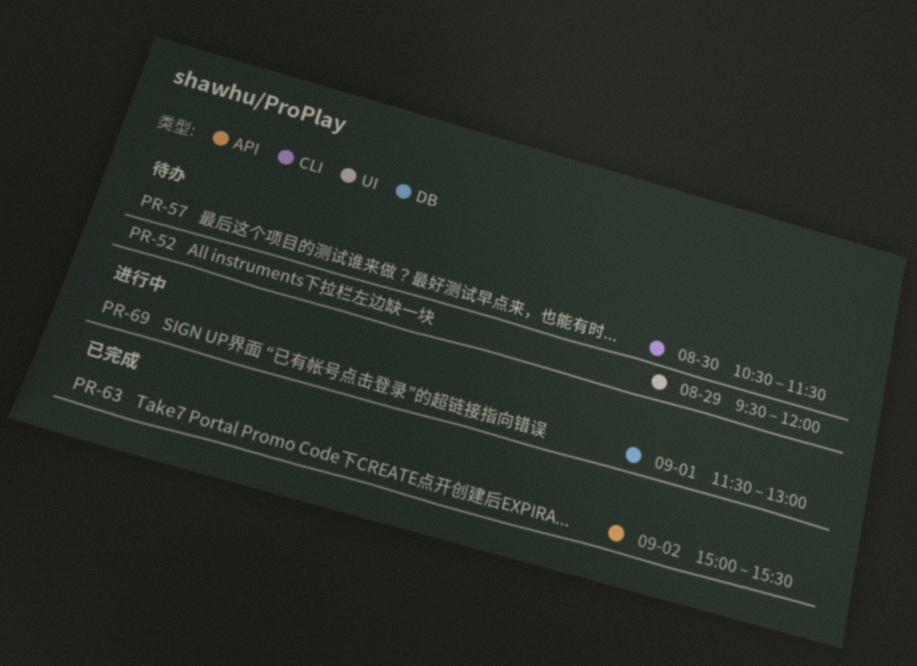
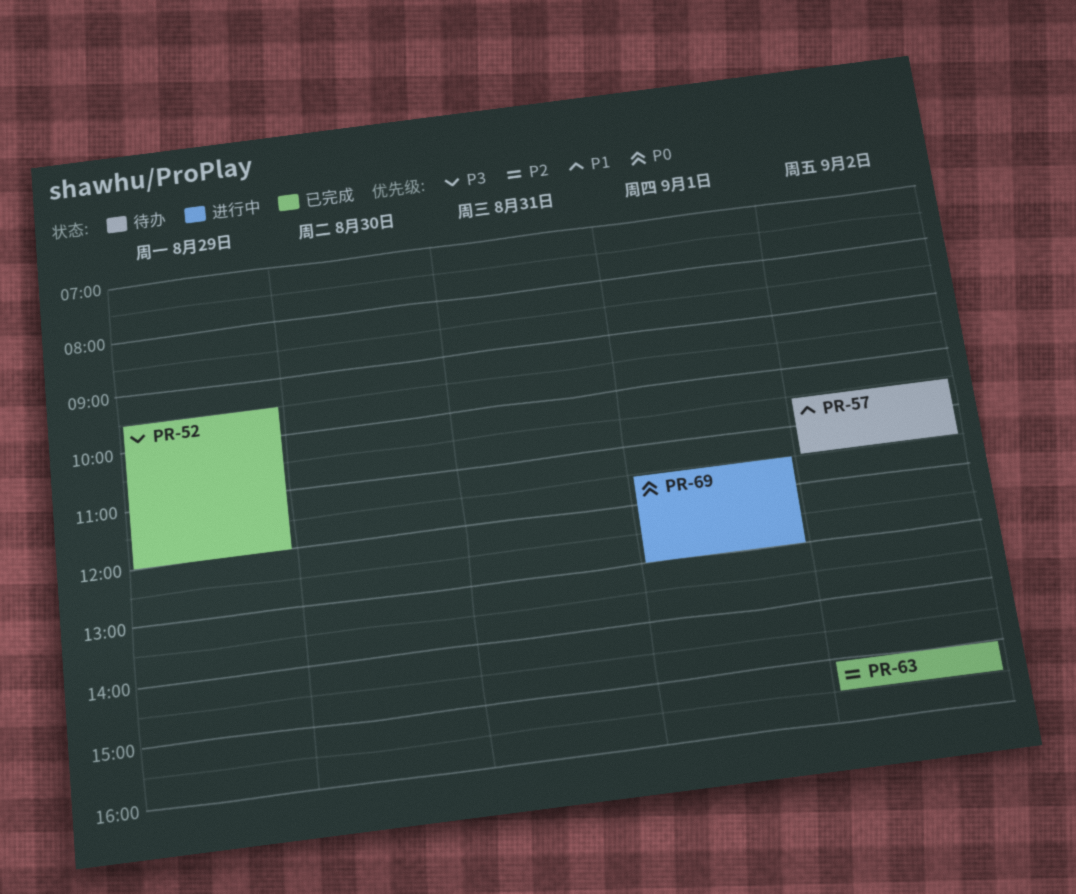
PR-52, status: 待办 -> 已完成
PR-57, day: Aug 30 -> Sep 2

